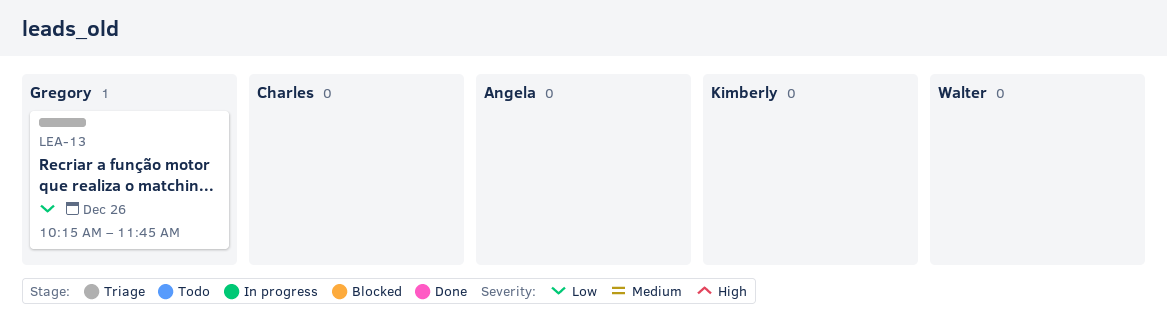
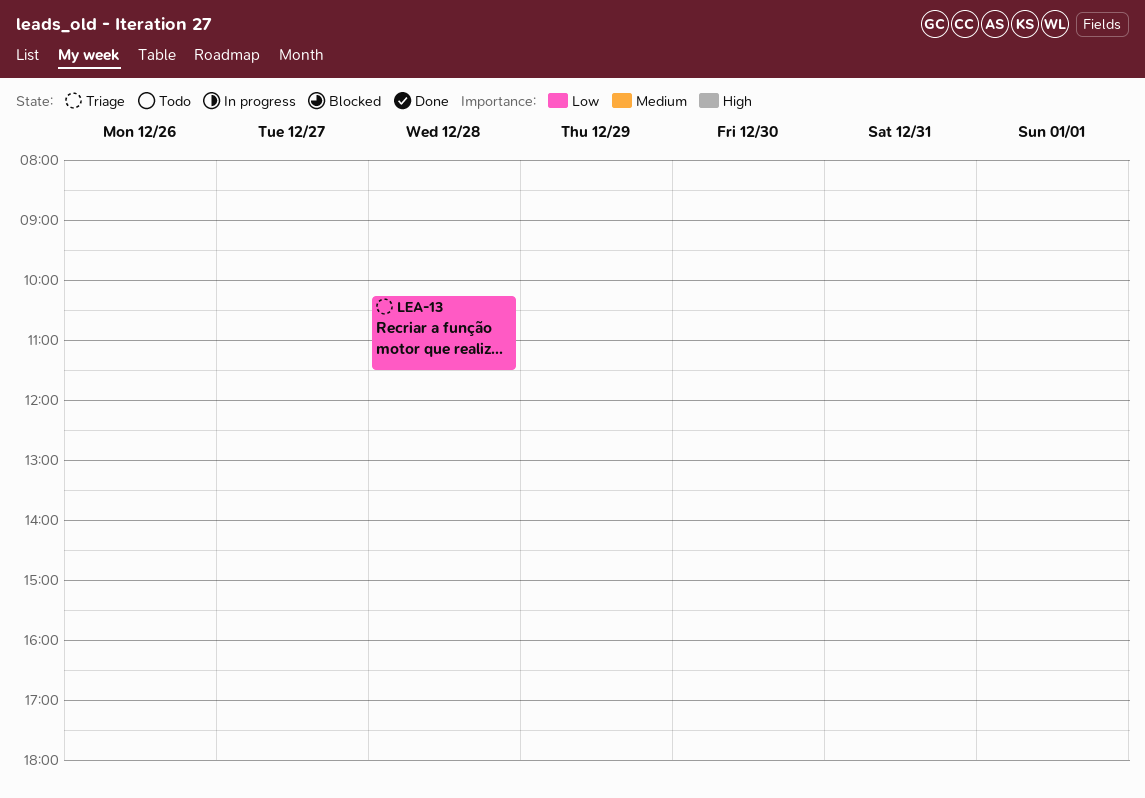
LEA-13, day: Dec 26 -> Dec 28
LEA-13, ends: 11:45 -> 11:30

